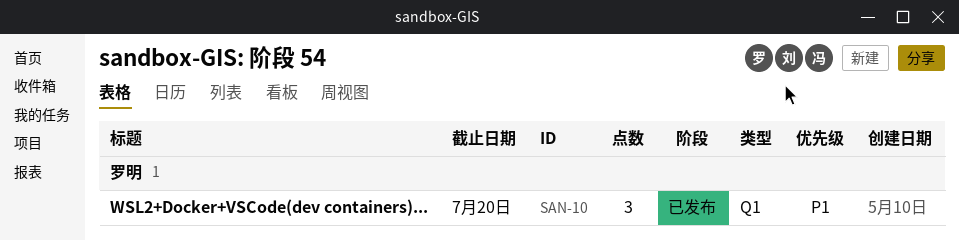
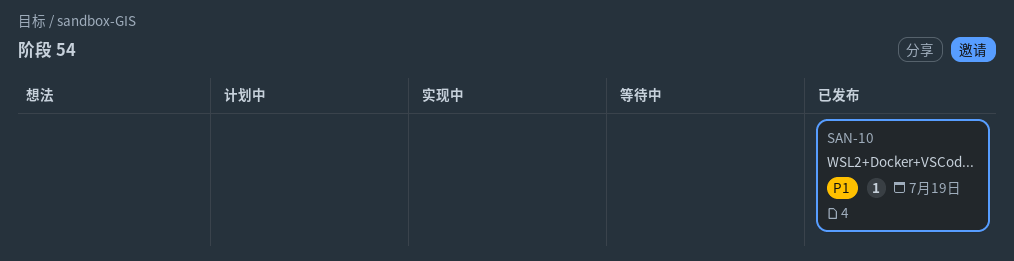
SAN-10, estimate: 3 -> 1
SAN-10, due: Jul 20 -> Jul 19

